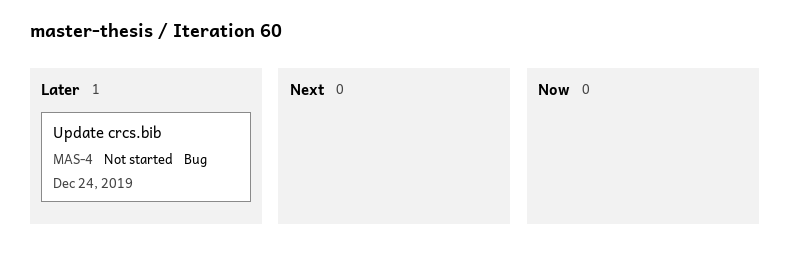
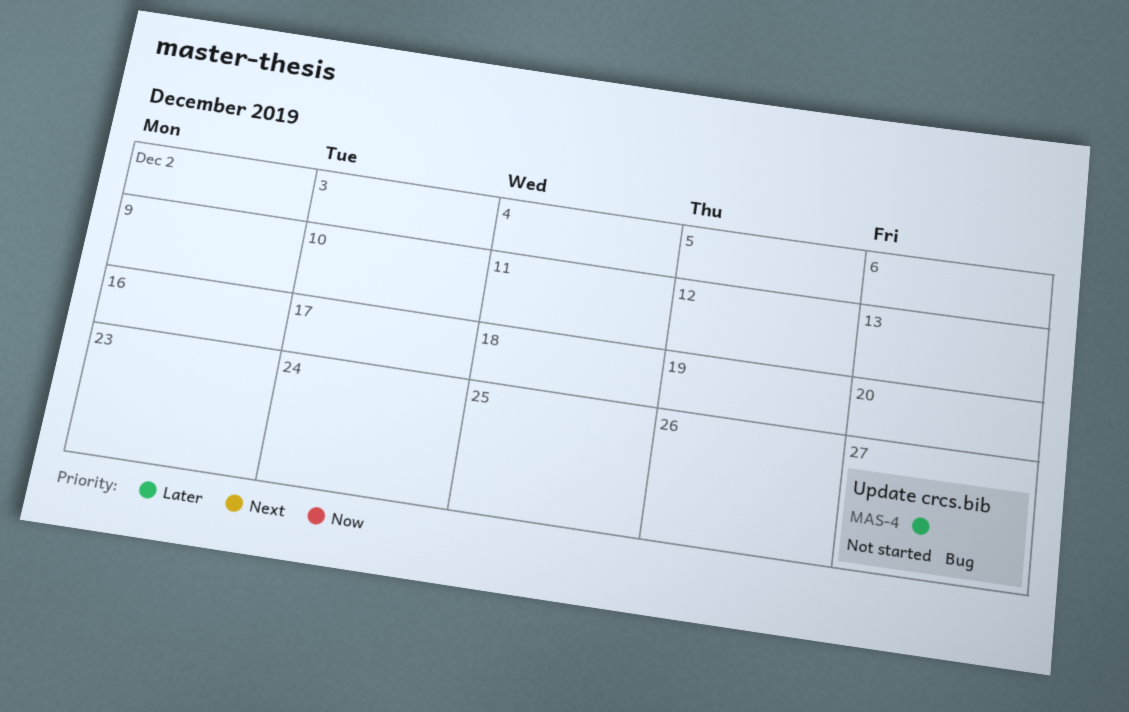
MAS-4, due: Dec 24 -> Dec 27

